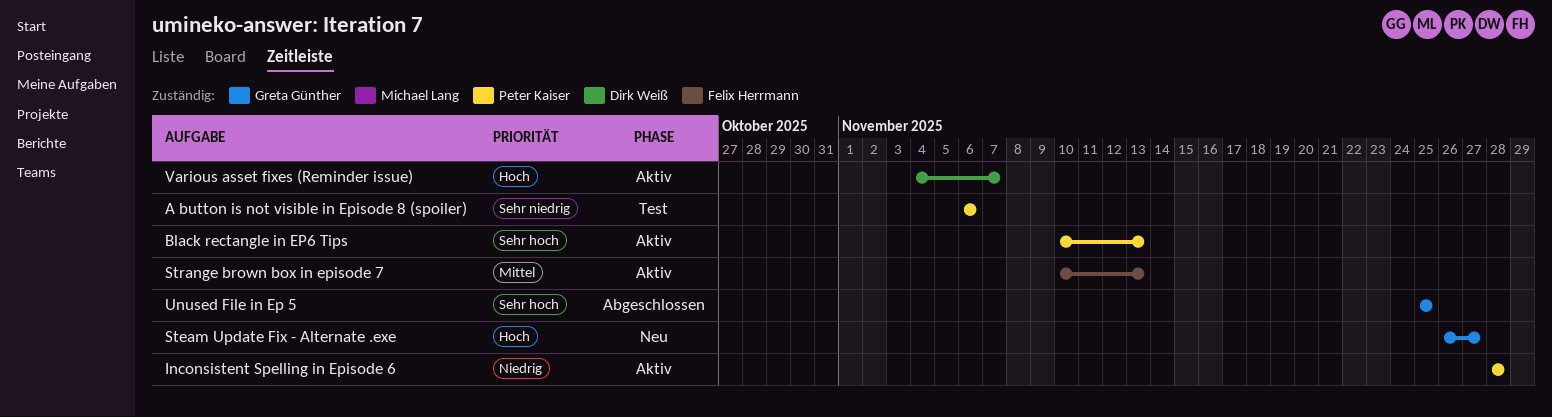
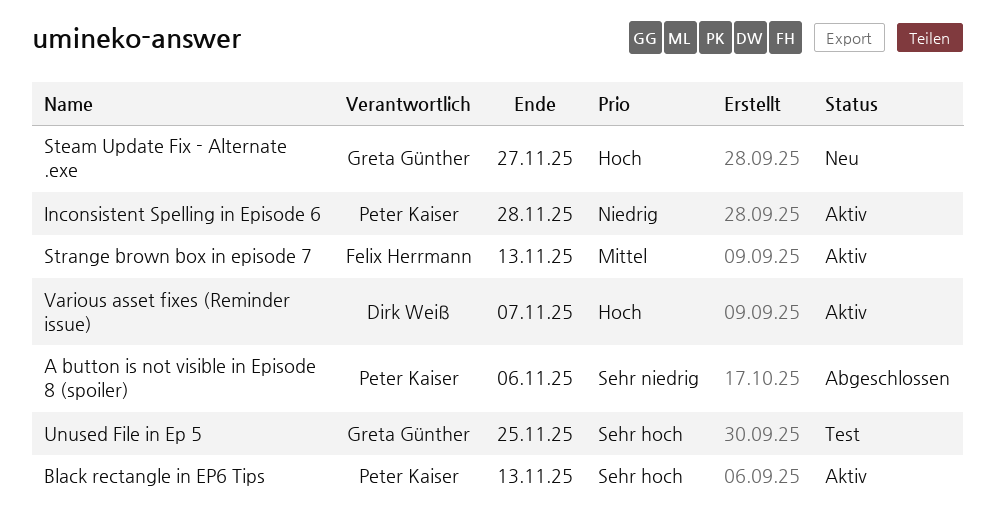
A button is not visible in Episode 8 (spoiler), status: Test -> Abgeschlossen
Unused File in Ep 5, status: Abgeschlossen -> Test

